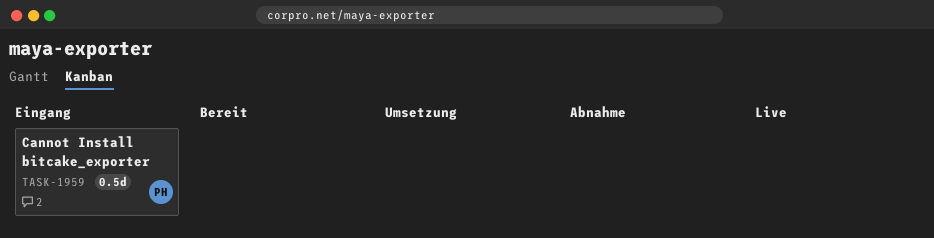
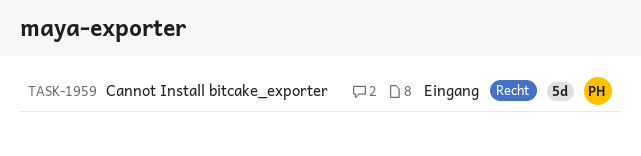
TASK-1959, estimate: 0.5d -> 5d

